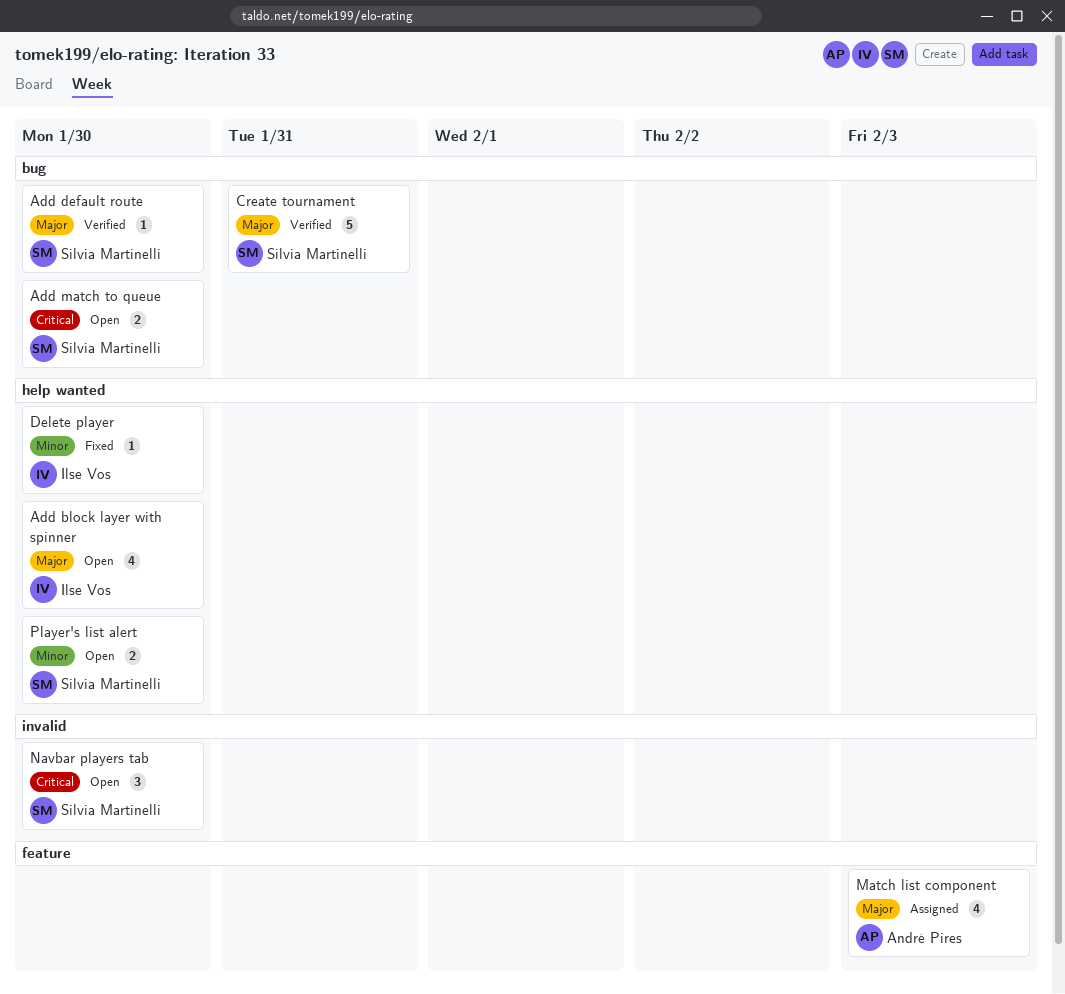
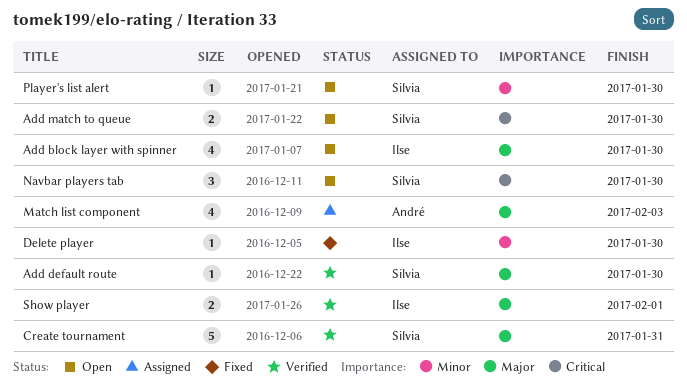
Player's list alert, estimate: 2 -> 1
Show player: none -> present

